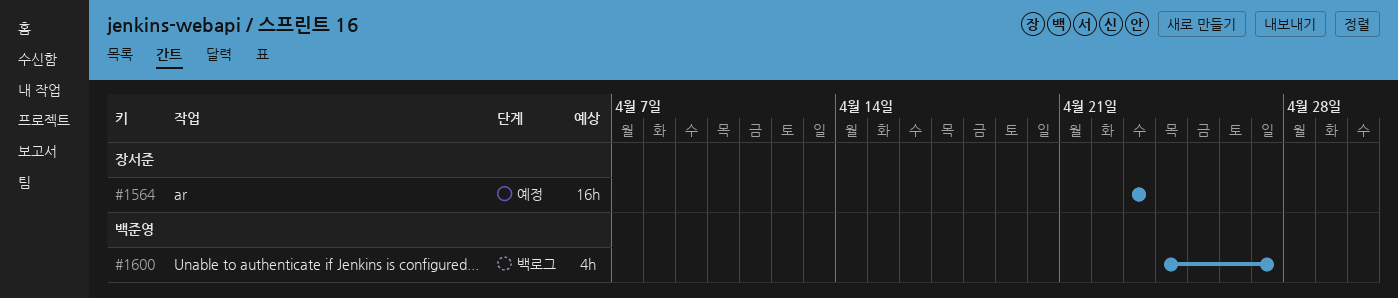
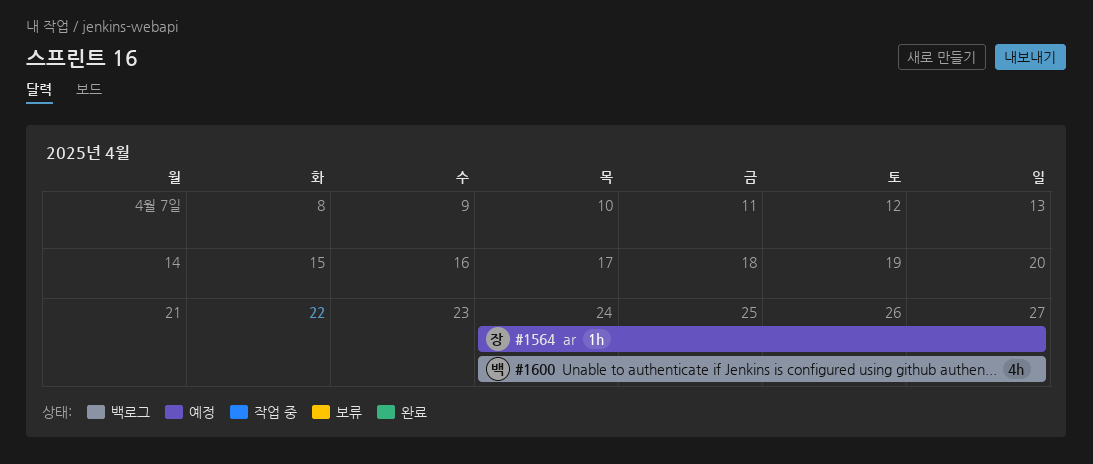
#1564, estimate: 16h -> 1h
#1564, start: Apr 23 -> Apr 24
#1564, due: Apr 23 -> Apr 27

